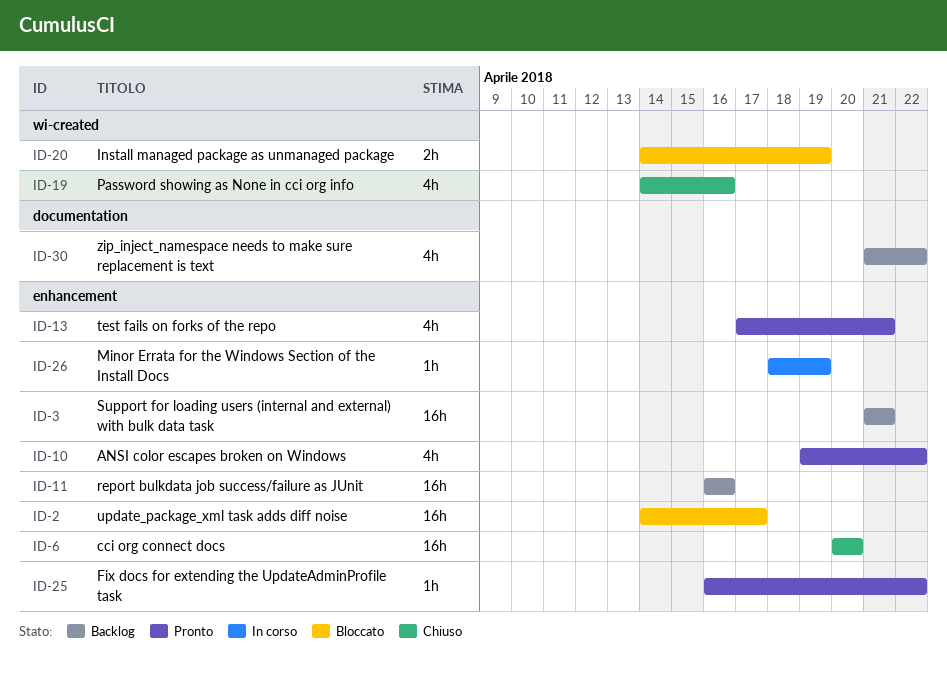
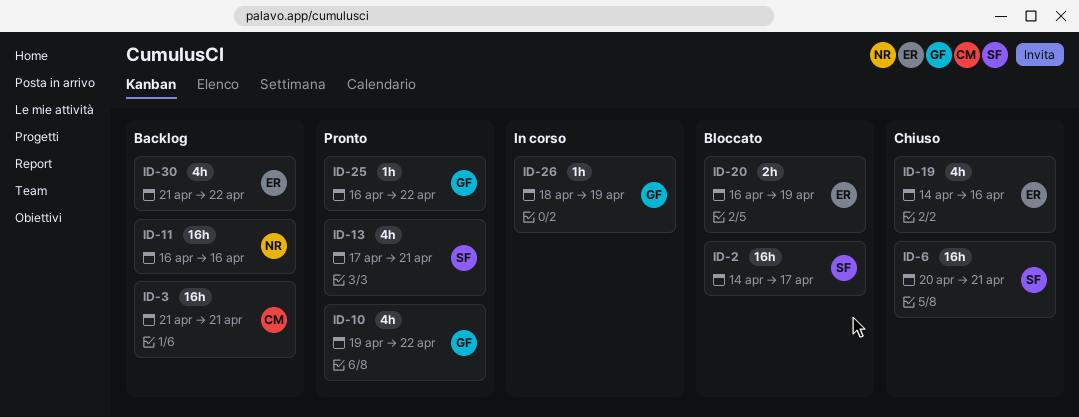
ID-6, due: Apr 20 -> Apr 21
ID-20, start: Apr 14 -> Apr 16

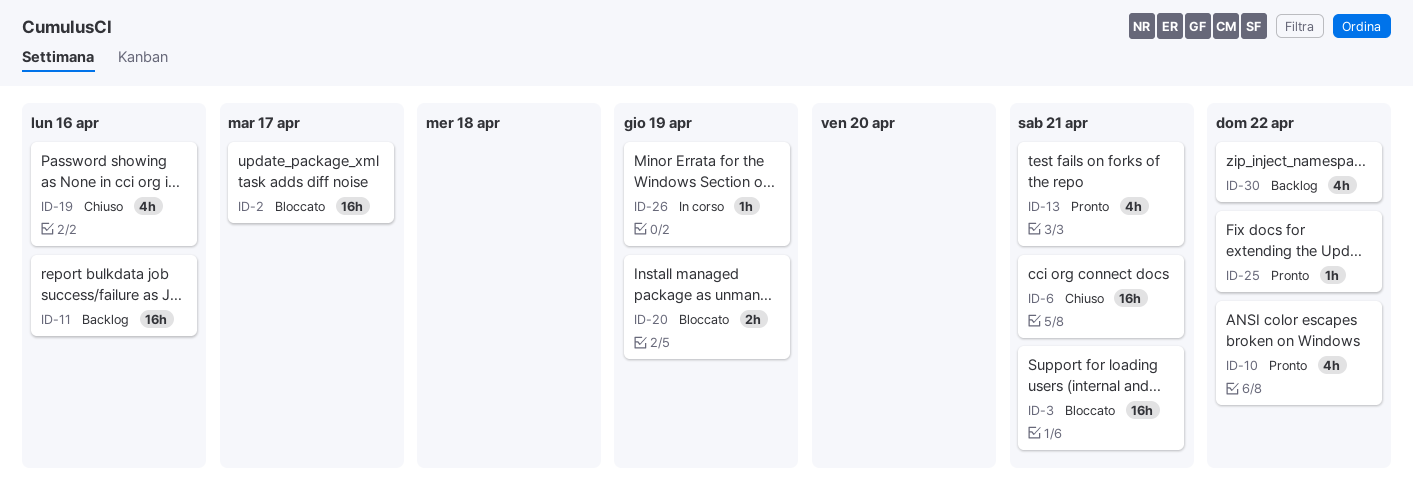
ID-3, status: Backlog -> Bloccato

